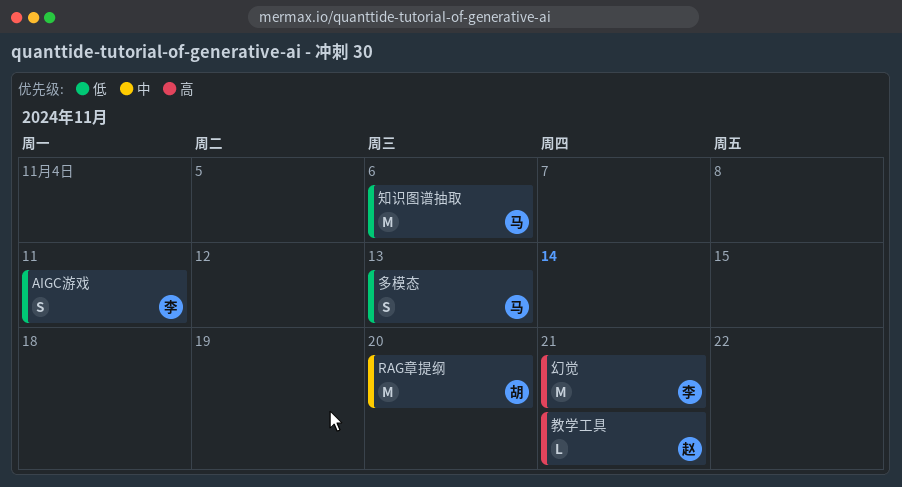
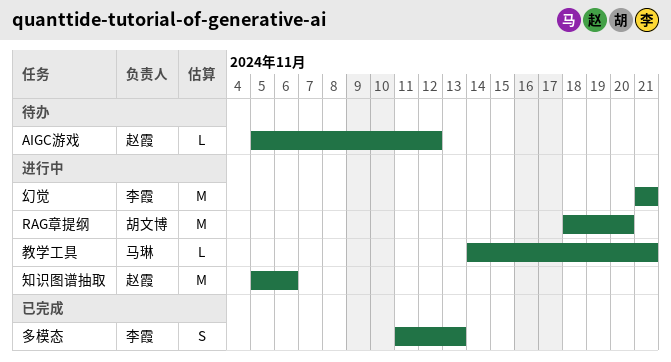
AIGC游戏, owner: 李霞 -> 赵霞
AIGC游戏, estimate: S -> L
AIGC游戏, due: Nov 11 -> Nov 12
多模态, owner: 马琳 -> 李霞
教学工具, owner: 赵霞 -> 马琳
知识图谱抽取, owner: 马琳 -> 赵霞

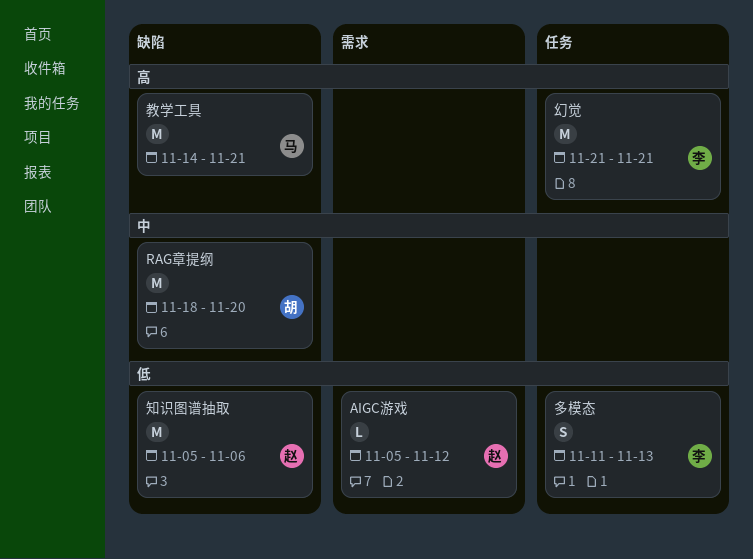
教学工具, estimate: L -> M

